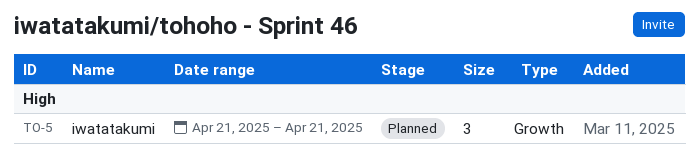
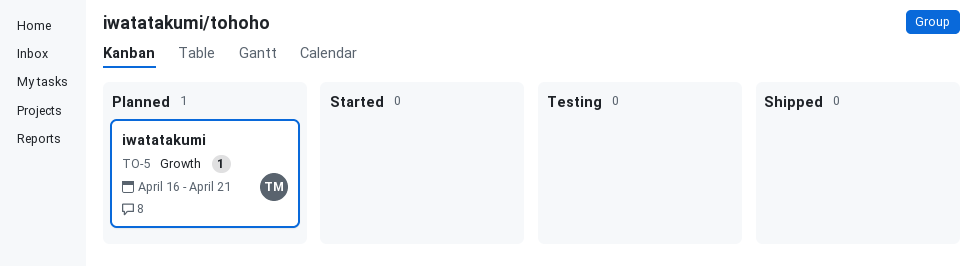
TO-5, estimate: 3 -> 1
TO-5, start: Apr 21 -> Apr 16

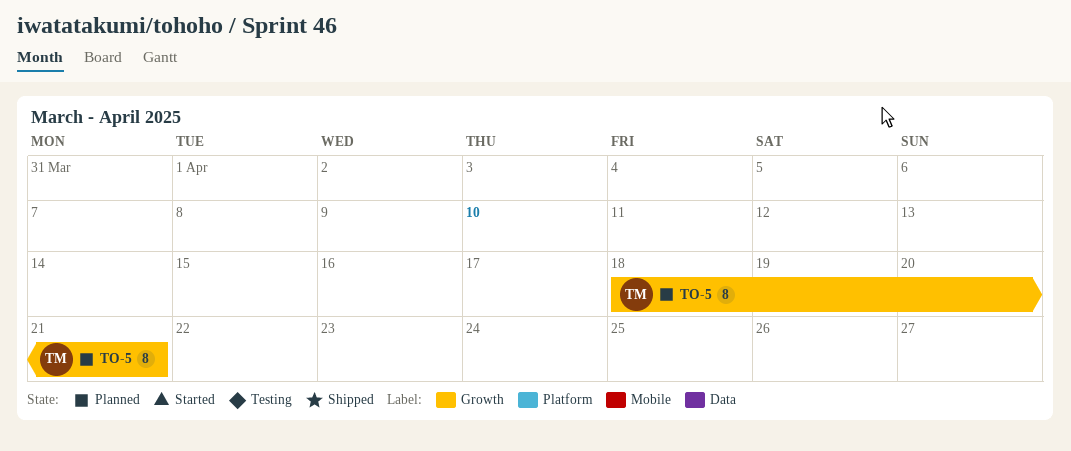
TO-5, estimate: 1 -> 8
TO-5, start: Apr 16 -> Apr 18

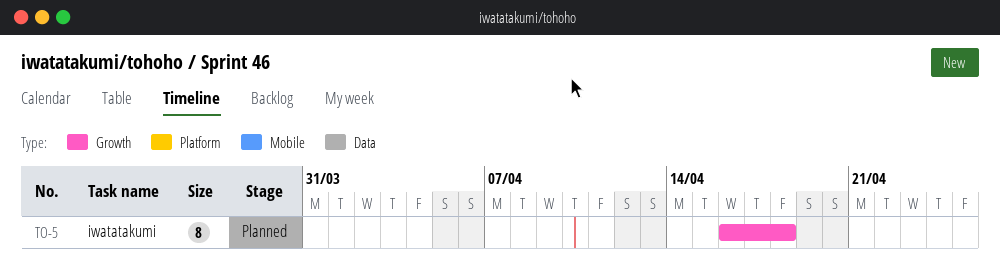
TO-5, start: Apr 18 -> Apr 16
TO-5, due: Apr 21 -> Apr 18

